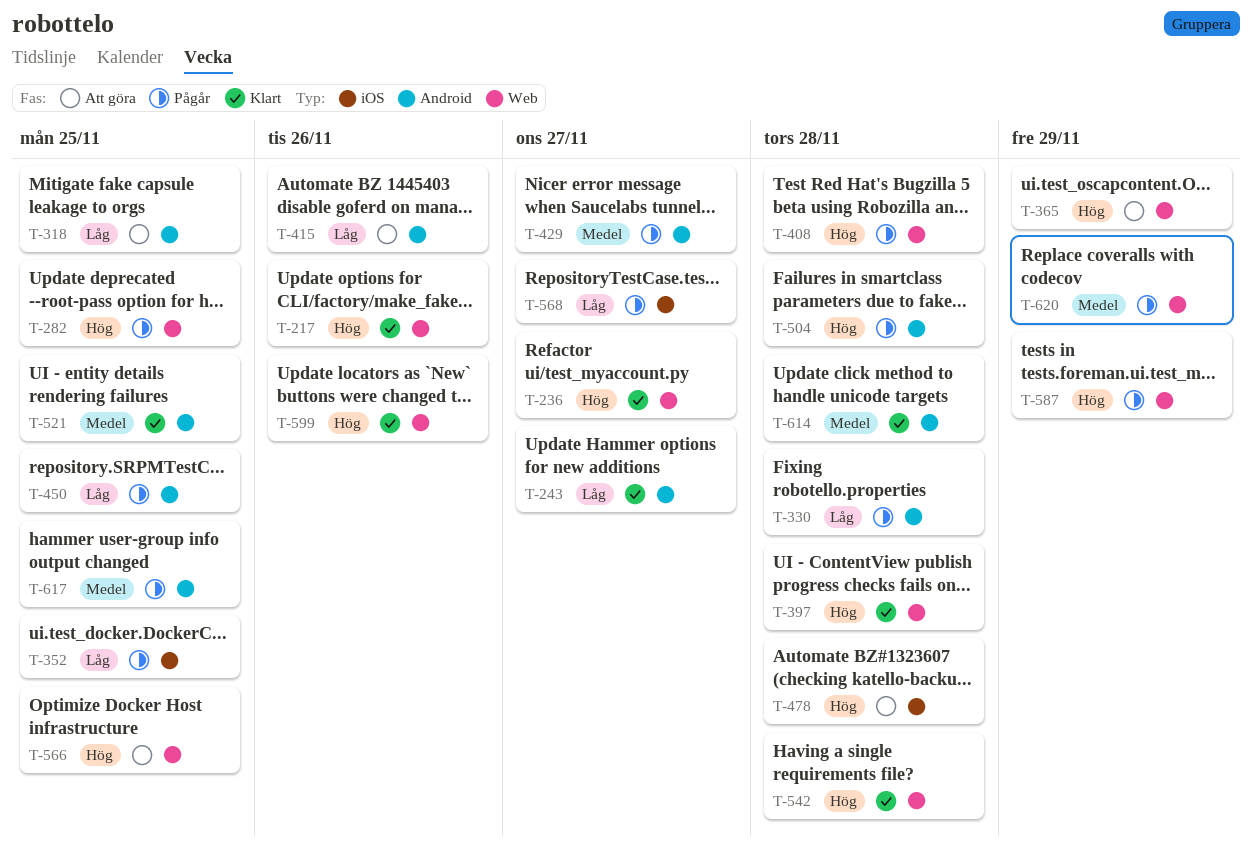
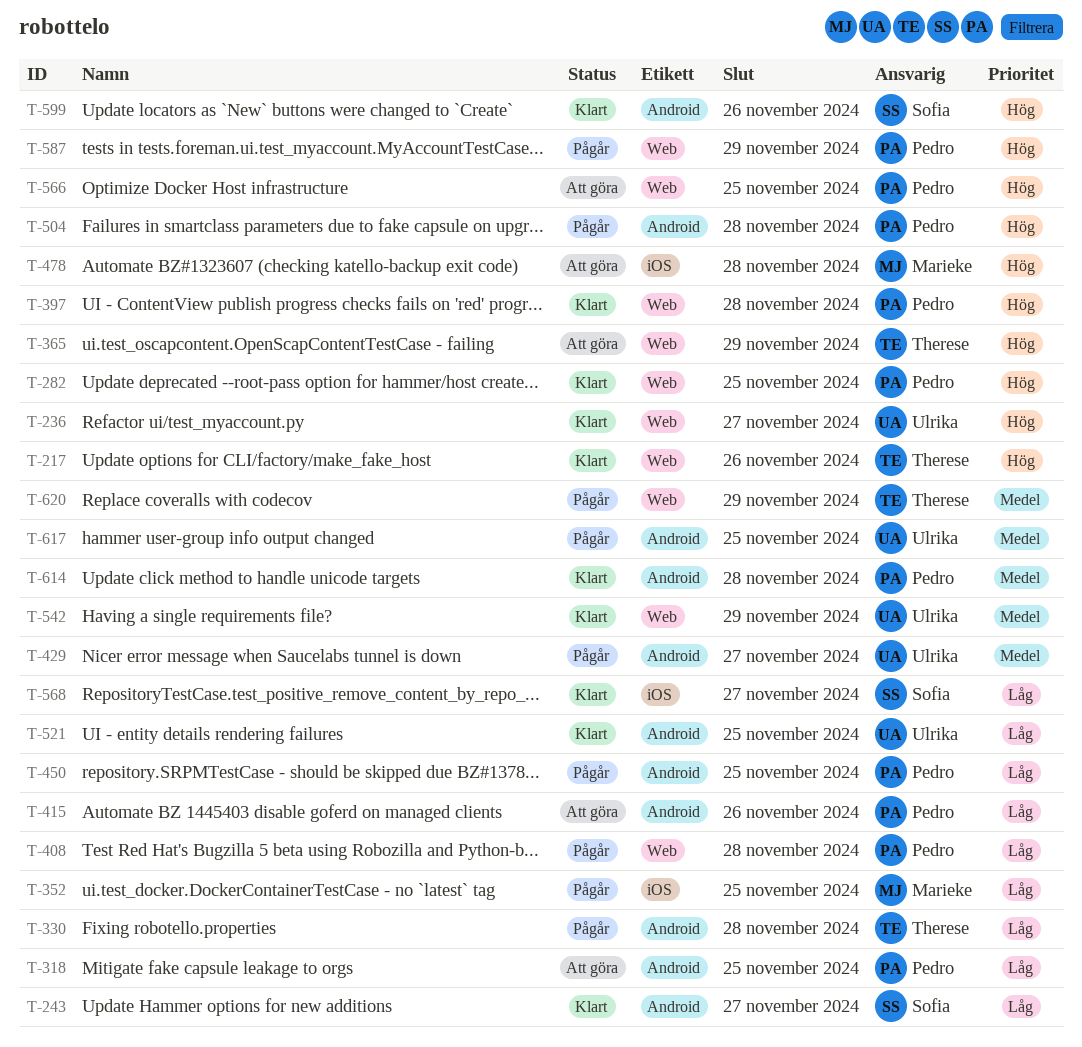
T-282, status: Pågår -> Klart
T-408, priority: Hög -> Låg
T-521, priority: Medel -> Låg
T-542, priority: Hög -> Medel
T-542, due: Nov 28 -> Nov 29
T-568, status: Pågår -> Klart
T-599, label: Web -> Android

